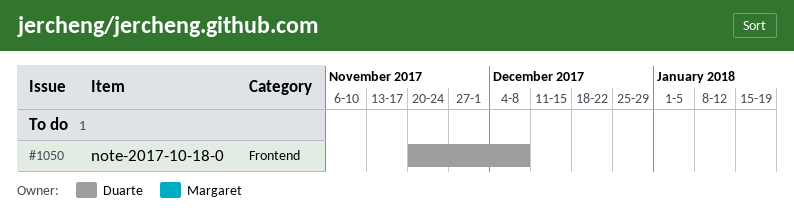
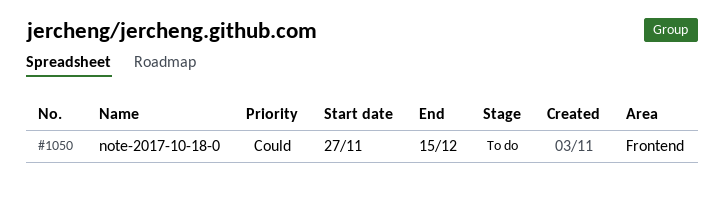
#1050, start: Nov 20 -> Nov 27
#1050, due: Dec 8 -> Dec 15

